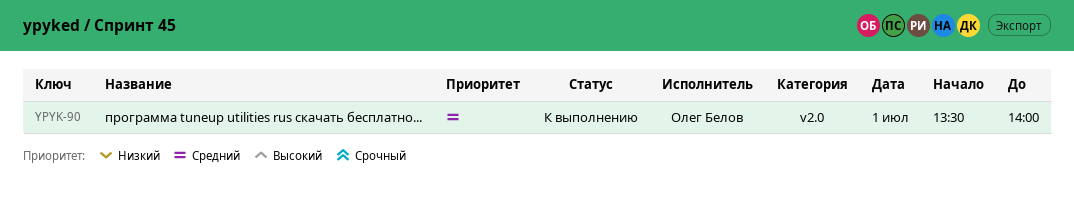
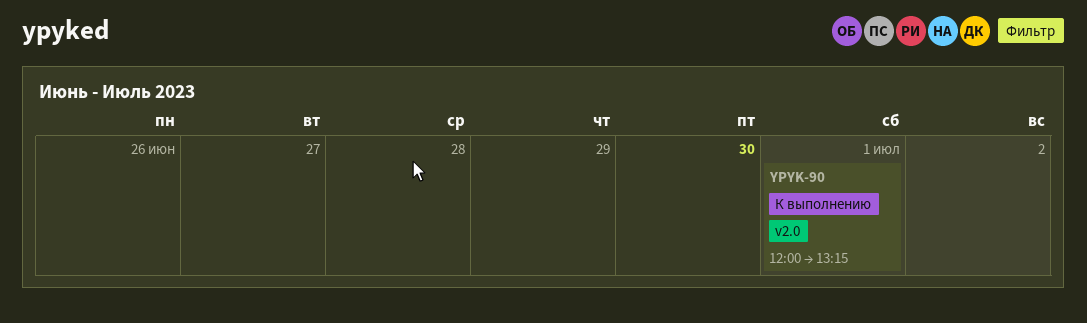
YPYK-90, begins: 13:30 -> 12:00
YPYK-90, ends: 14:00 -> 13:15

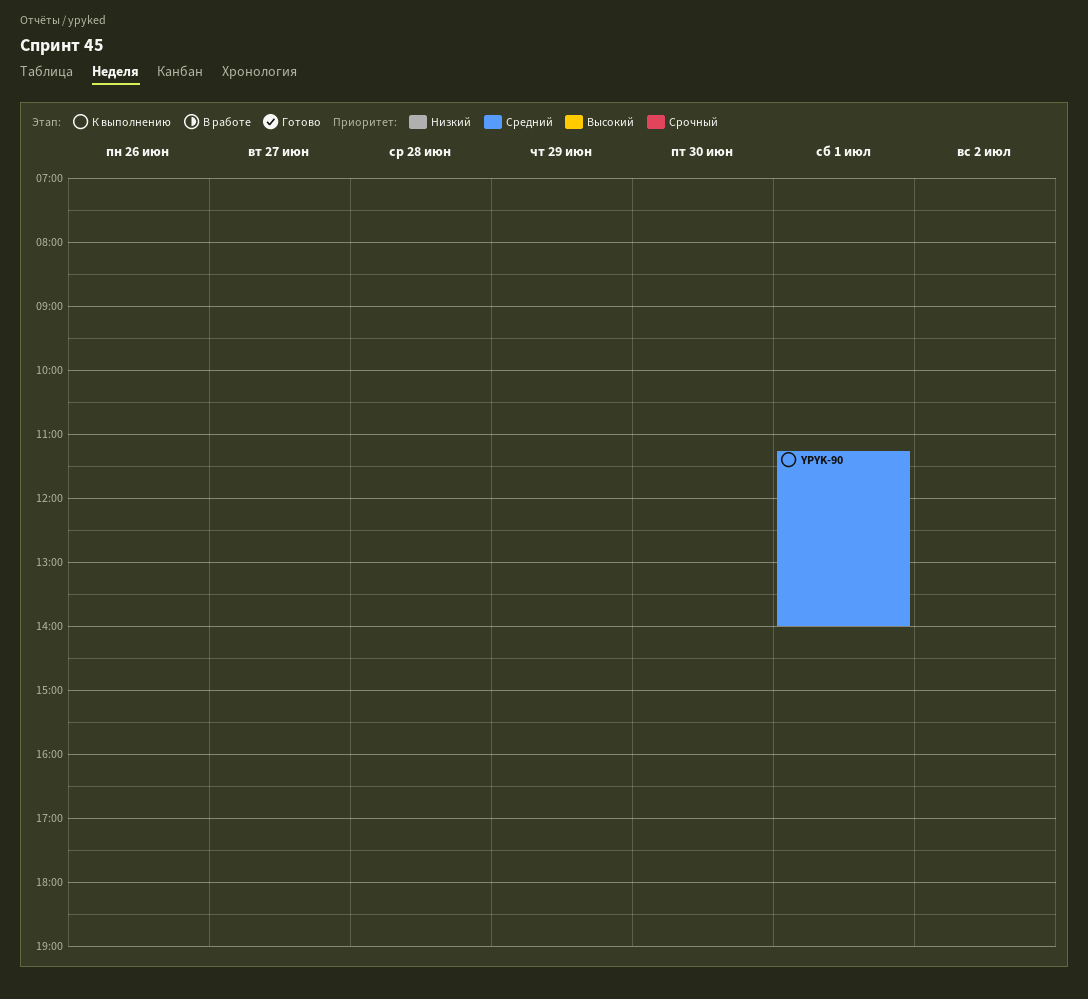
YPYK-90, begins: 12:00 -> 11:15
YPYK-90, ends: 13:15 -> 14:00

